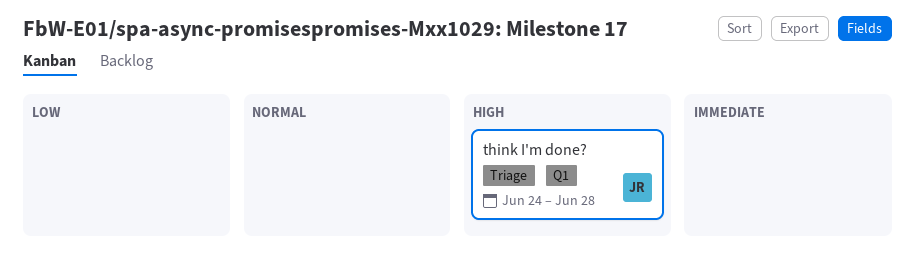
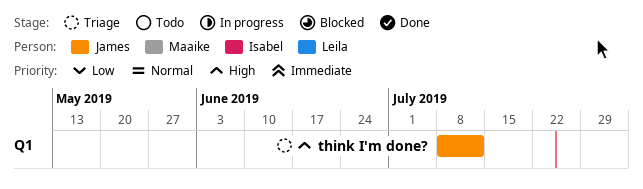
think I'm done?, start: Jun 24 -> Jul 8
think I'm done?, due: Jun 28 -> Jul 12

